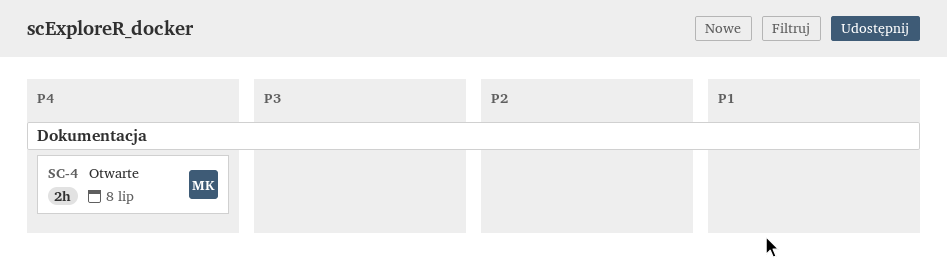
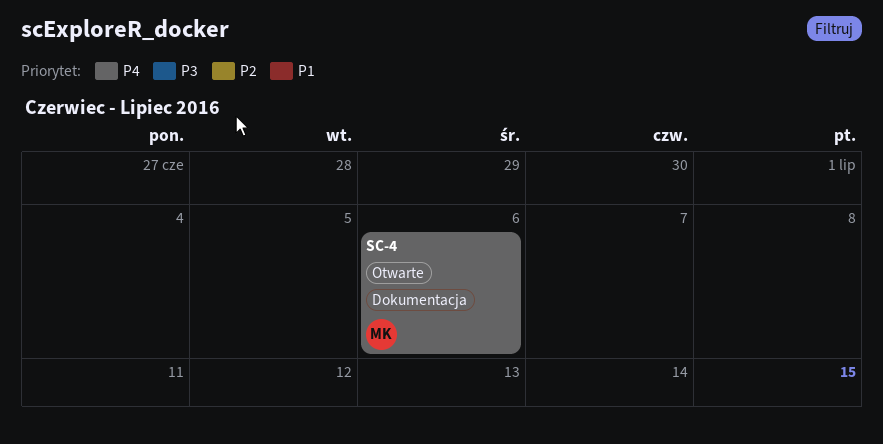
SC-4, due: Jul 8 -> Jul 6

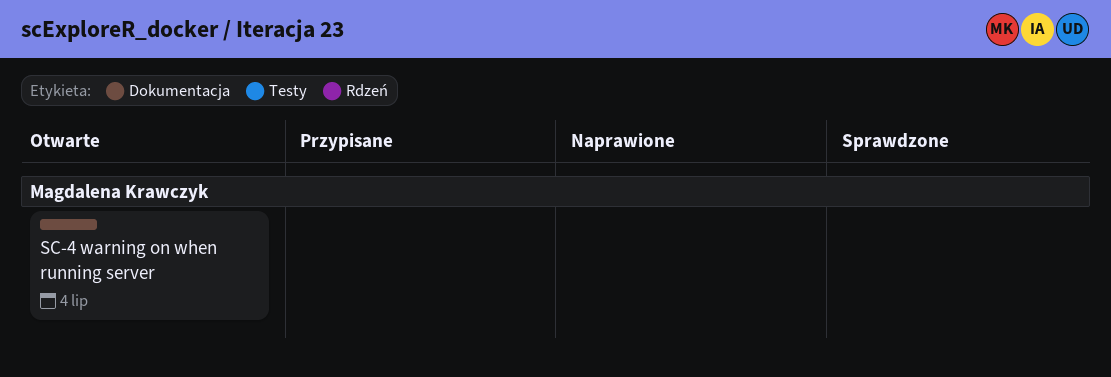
SC-4, due: Jul 6 -> Jul 4

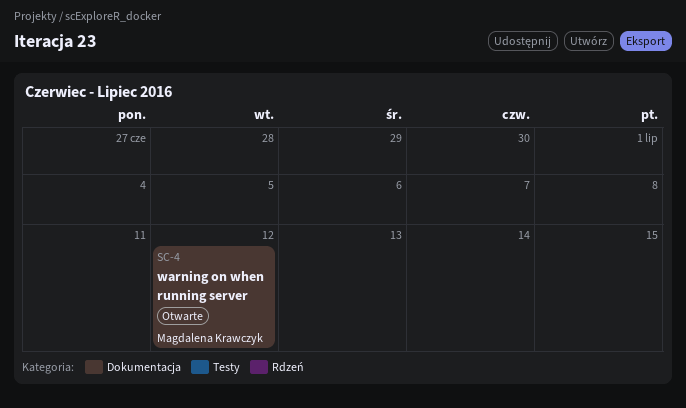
SC-4, due: Jul 4 -> Jul 12

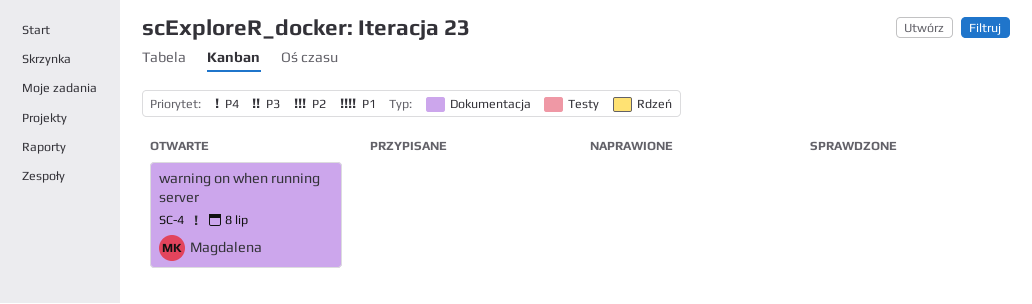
SC-4, due: Jul 12 -> Jul 8

